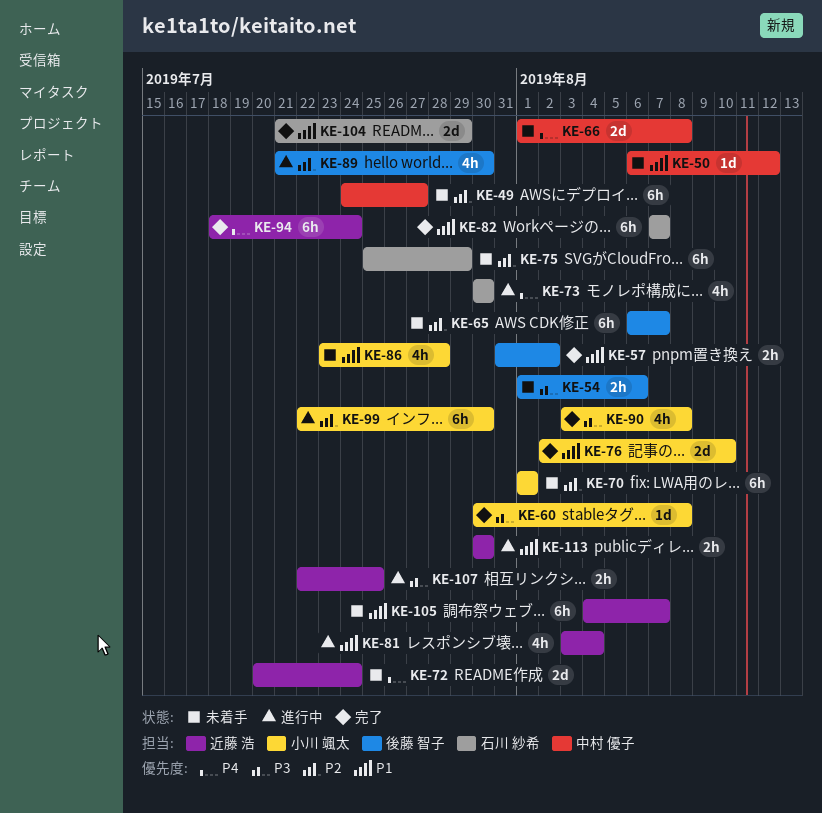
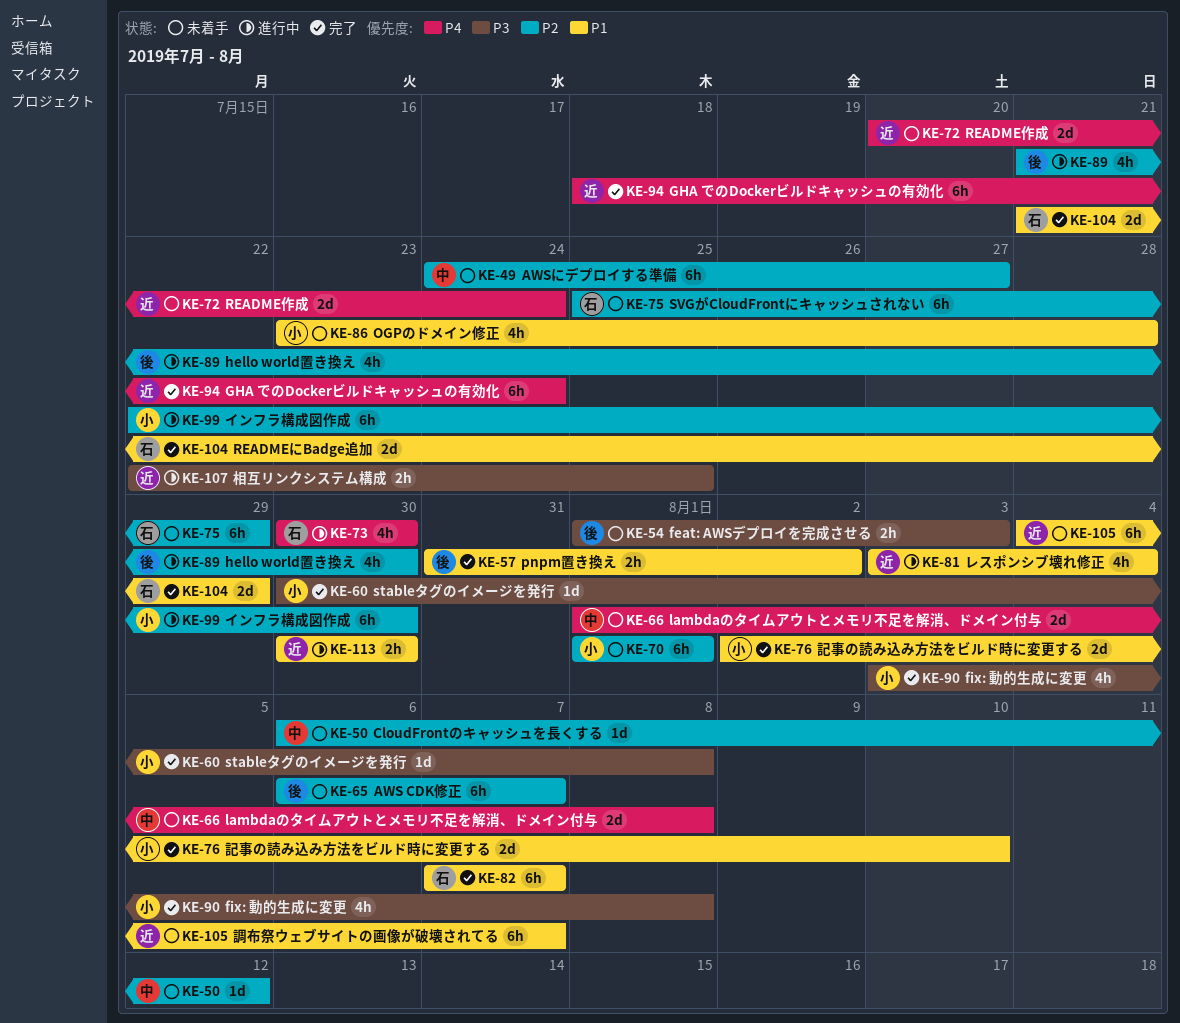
KE-50, priority: P1 -> P2
KE-54, due: Aug 6 -> Aug 3

